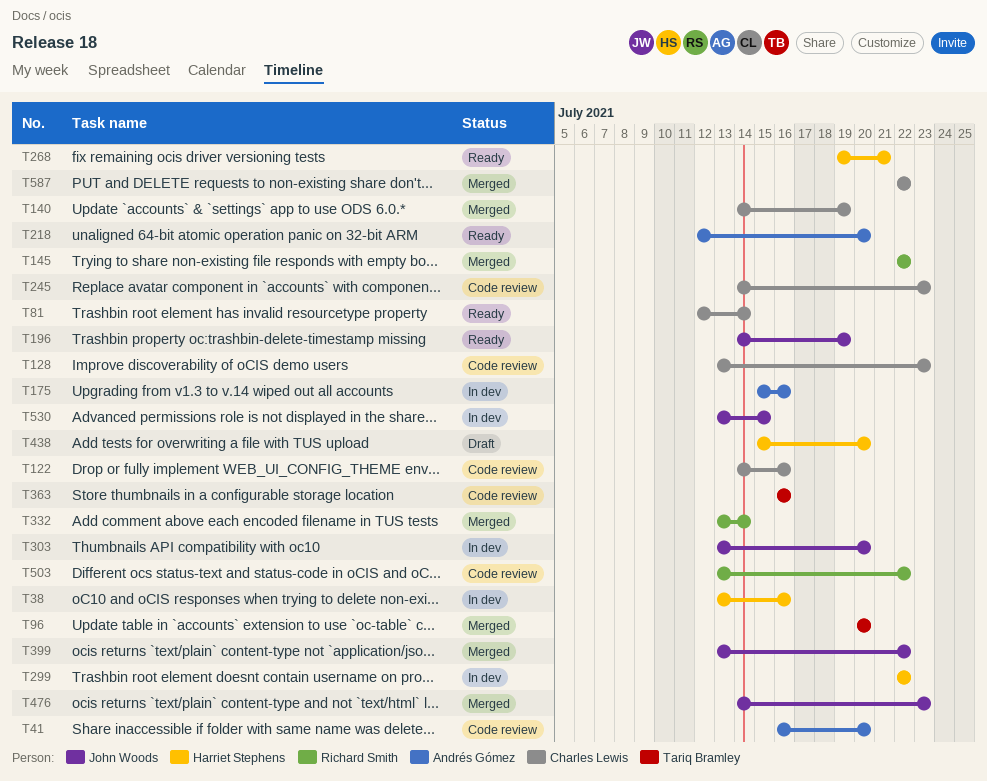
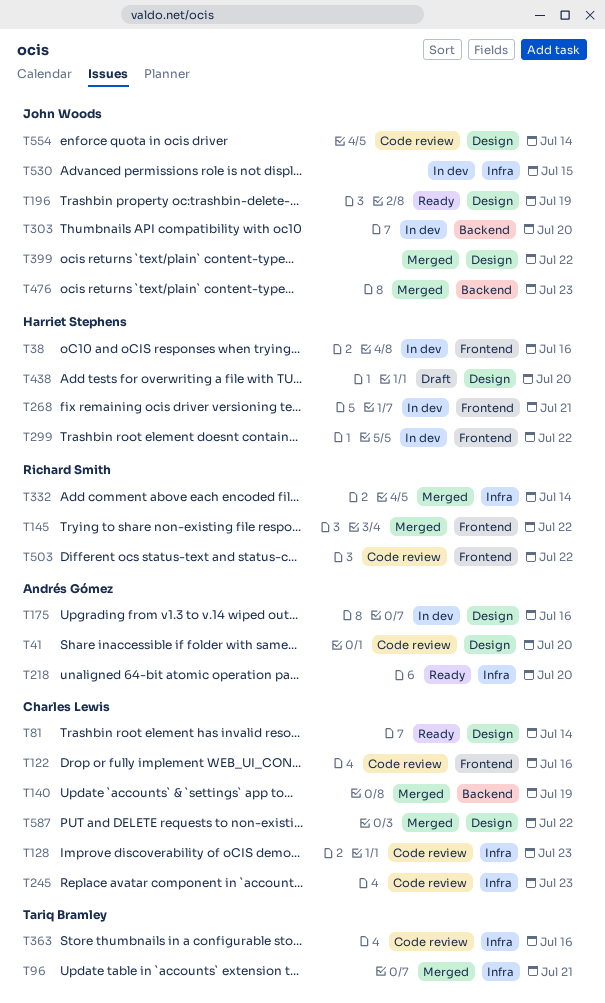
T96, due: Jul 20 -> Jul 21
T268, status: Ready -> In dev
T554: none -> present

